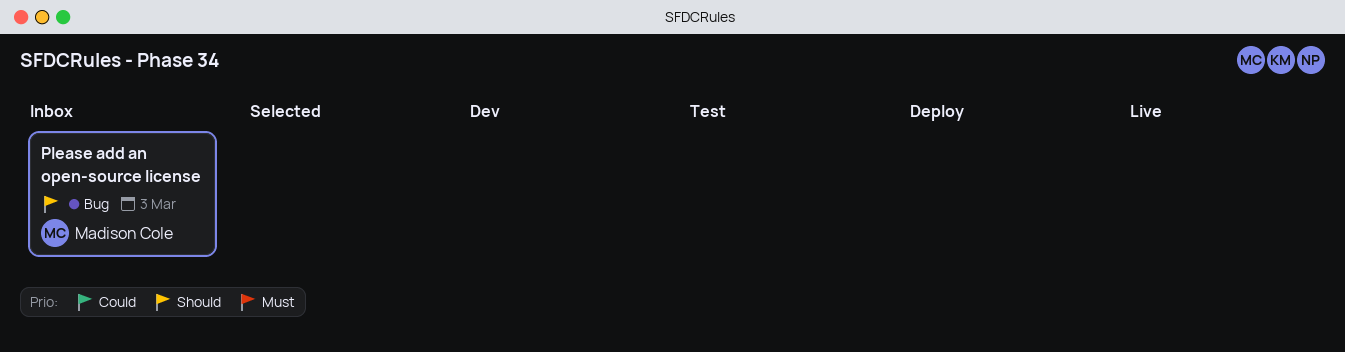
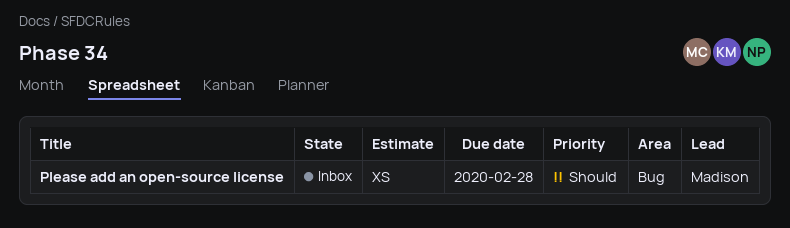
Please add an open-source license, due: Mar 3 -> Feb 28

